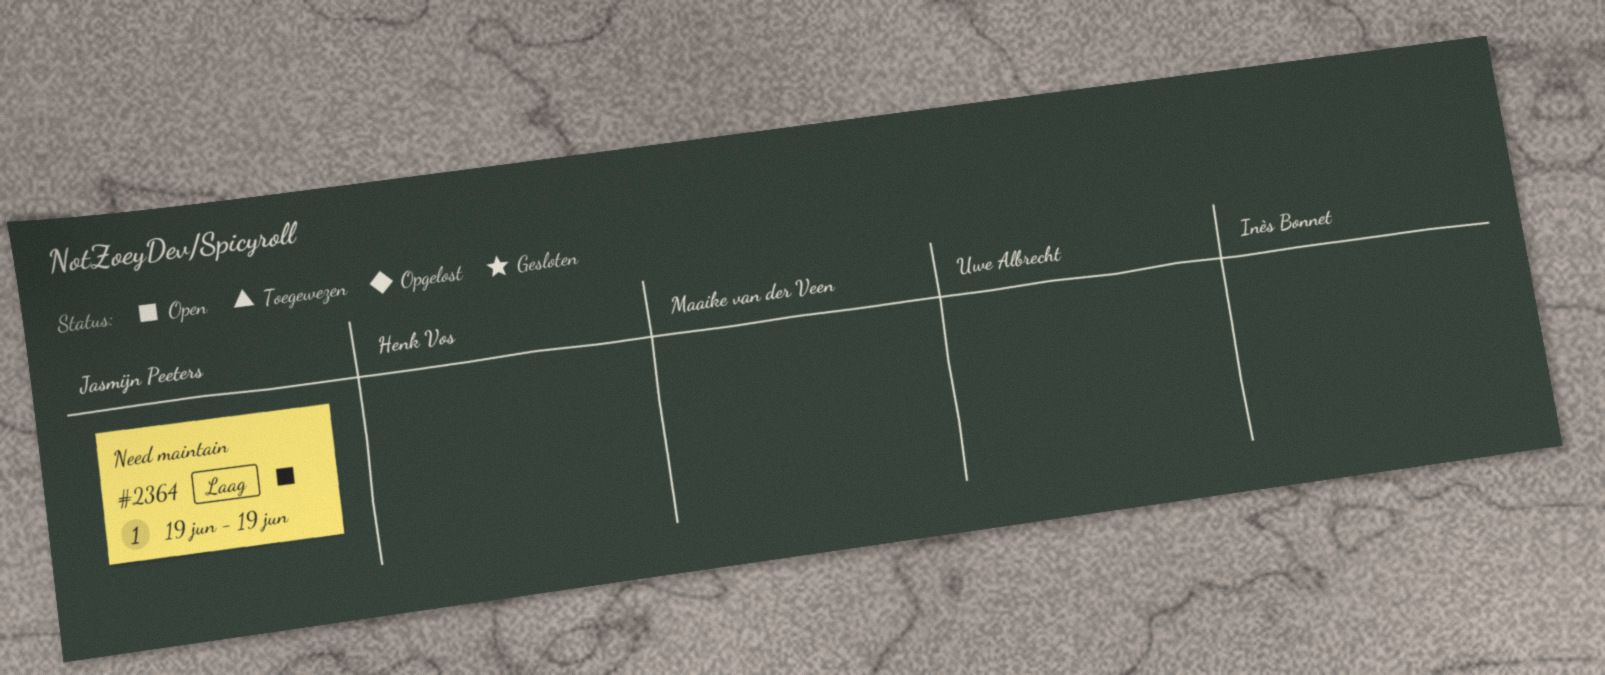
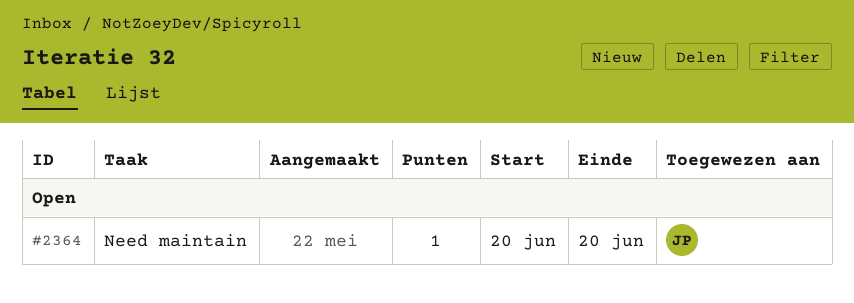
#2364, start: Jun 19 -> Jun 20
#2364, due: Jun 19 -> Jun 20

